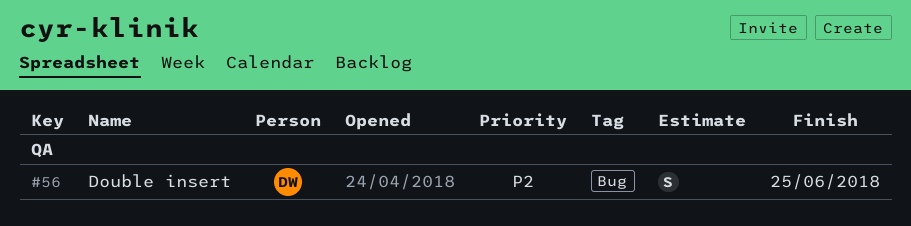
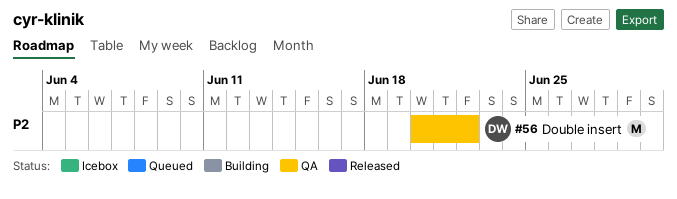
#56, estimate: S -> M
#56, due: Jun 25 -> Jun 22

